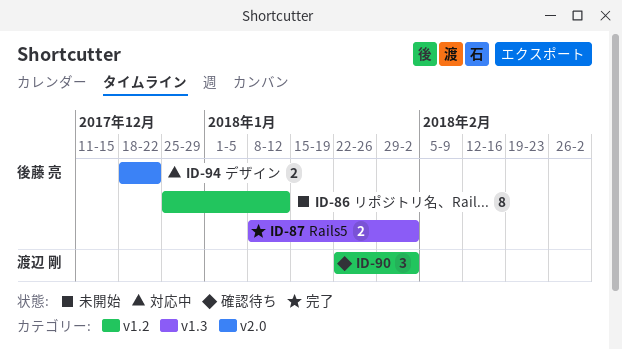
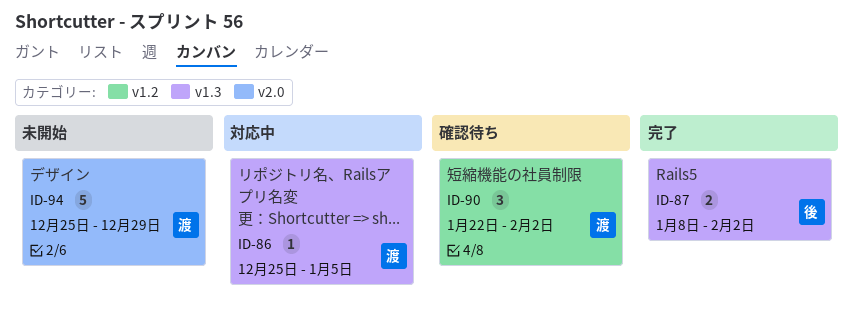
ID-86, status: 未開始 -> 対応中
ID-86, owner: 後藤 亮 -> 渡辺 剛
ID-86, label: v1.2 -> v1.3
ID-86, estimate: 8 -> 1
ID-86, due: Jan 12 -> Jan 5
ID-94, status: 対応中 -> 未開始
ID-94, owner: 後藤 亮 -> 渡辺 剛
ID-94, estimate: 2 -> 5
ID-94, start: Dec 18 -> Dec 25
ID-94, due: Dec 22 -> Dec 29

